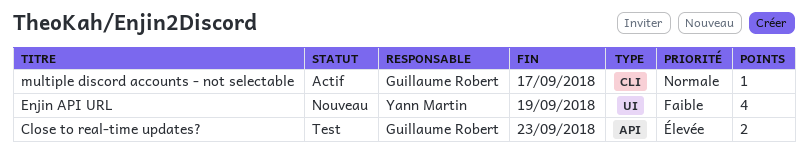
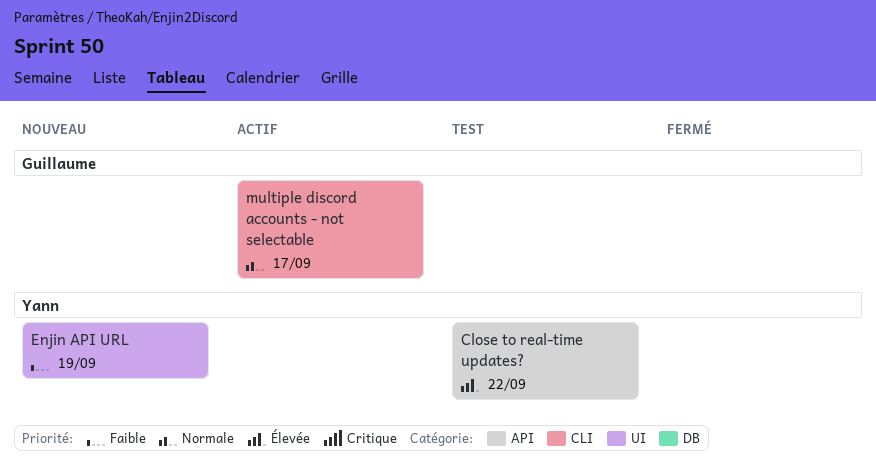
Close to real-time updates?, owner: Guillaume Robert -> Yann Martin
Close to real-time updates?, due: Sep 23 -> Sep 22

